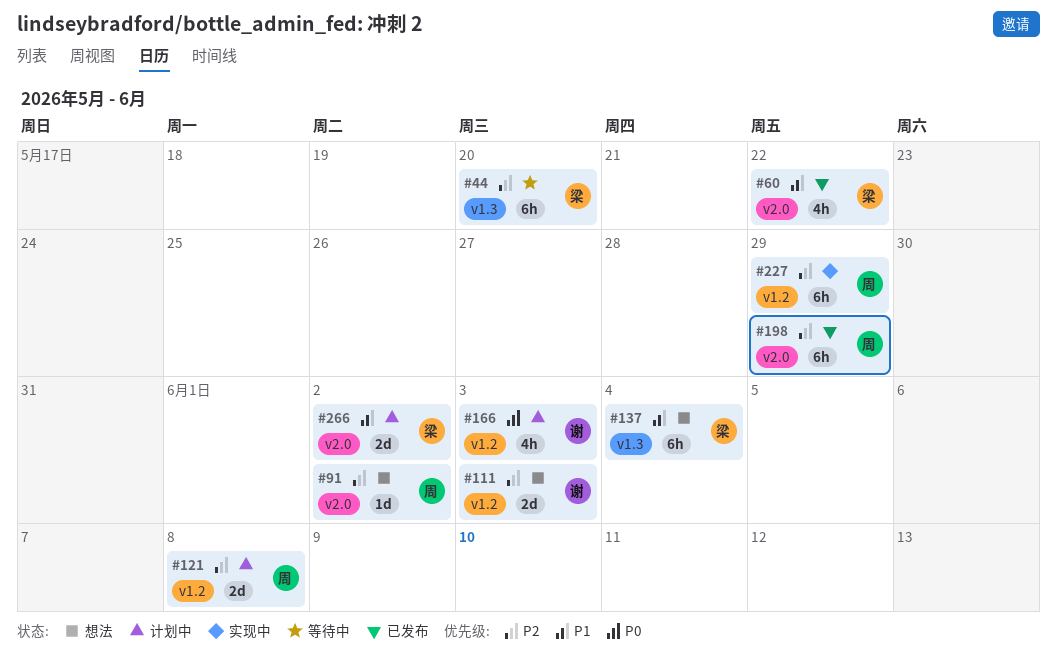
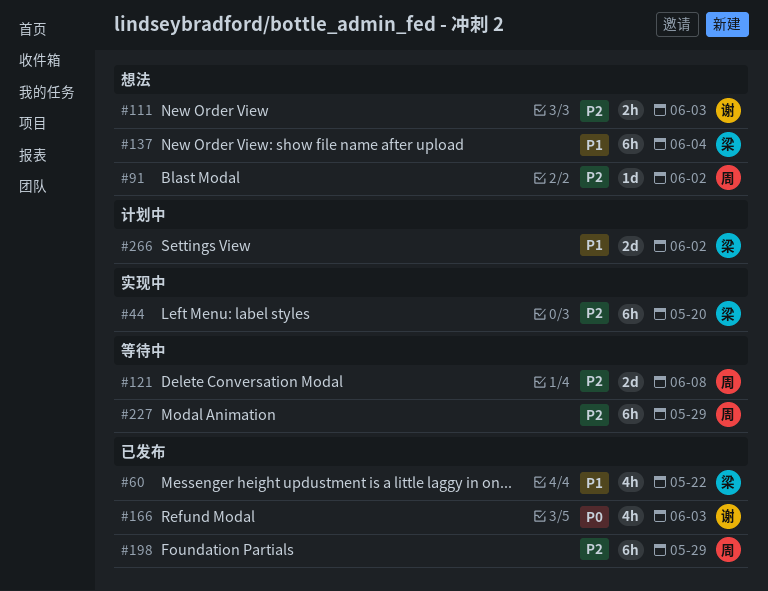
#44, status: 等待中 -> 实现中
#111, estimate: 2d -> 2h
#121, status: 计划中 -> 等待中
#166, status: 计划中 -> 已发布
#227, status: 实现中 -> 等待中

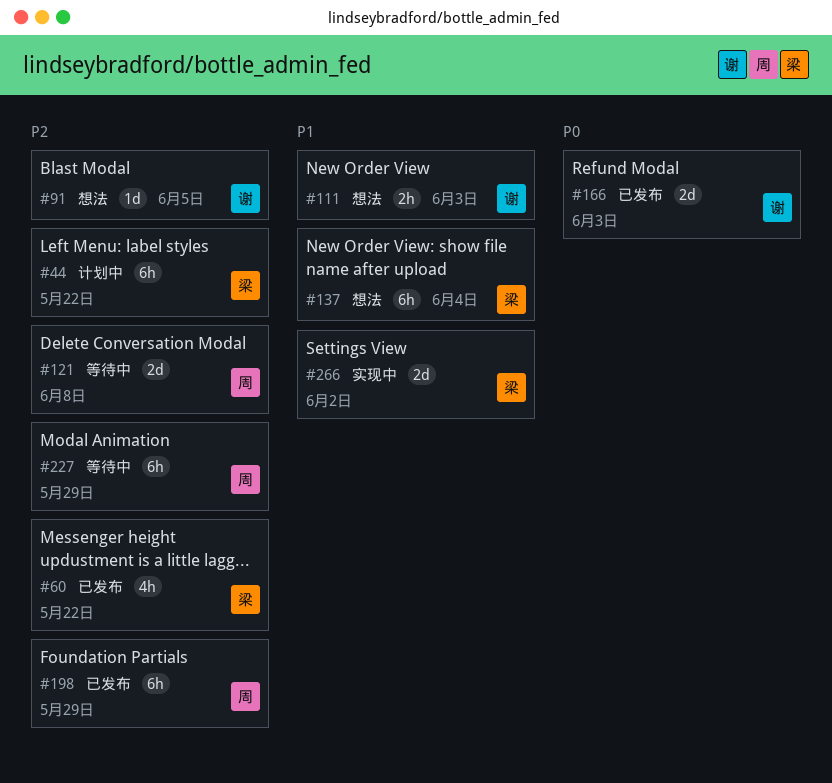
#44, status: 实现中 -> 计划中
#44, due: May 20 -> May 22
#60, priority: P1 -> P2
#91, owner: 周 -> 谢
#91, due: Jun 2 -> Jun 5
#111, priority: P2 -> P1
#166, estimate: 4h -> 2d
#266, status: 计划中 -> 实现中

